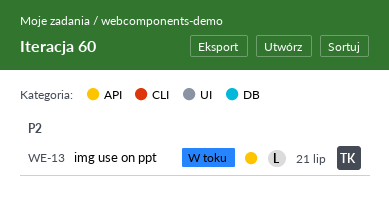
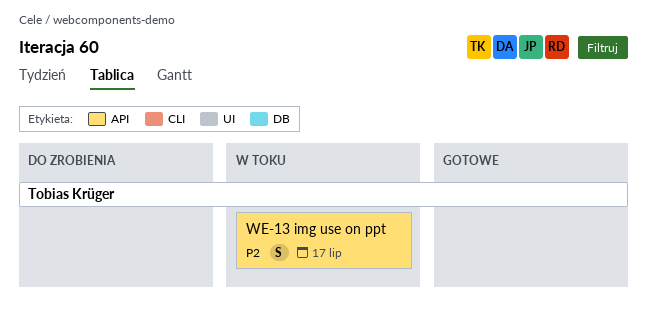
WE-13, estimate: L -> S
WE-13, due: Jul 21 -> Jul 17

